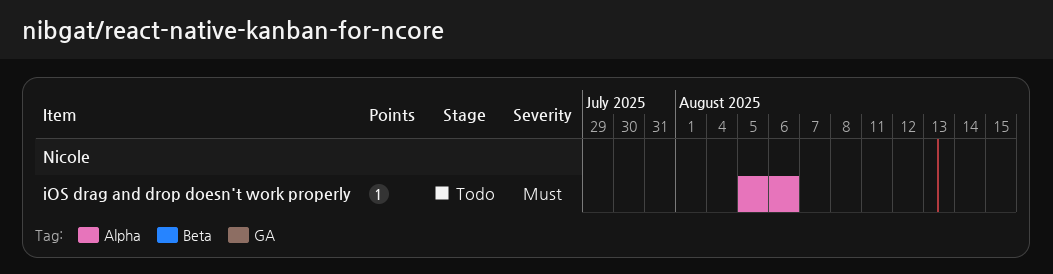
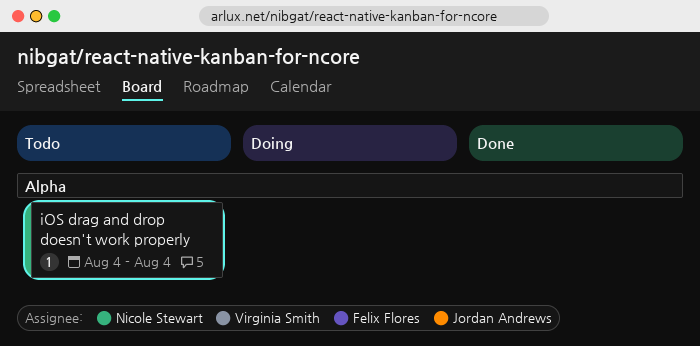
iOS drag and drop doesn't work properly, start: Aug 5 -> Aug 4
iOS drag and drop doesn't work properly, due: Aug 6 -> Aug 4

